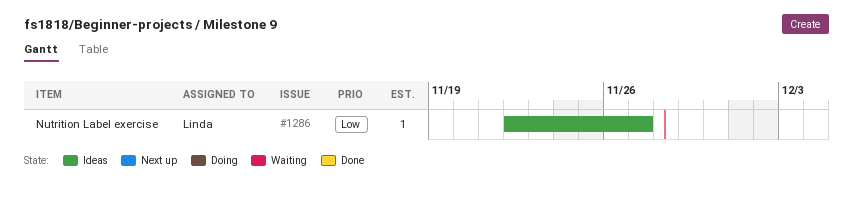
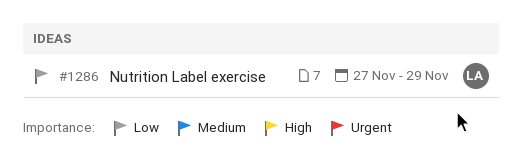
#1286, start: Nov 22 -> Nov 27
#1286, due: Nov 27 -> Nov 29

